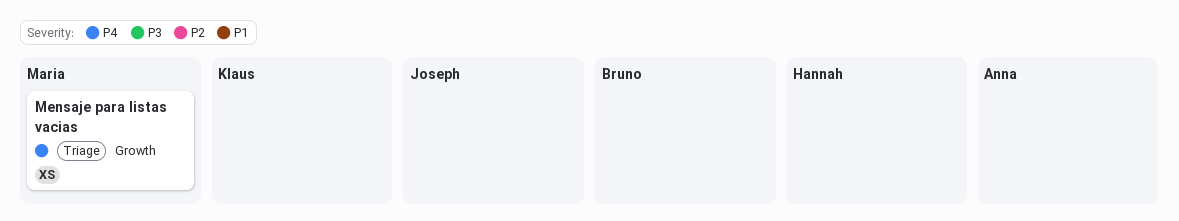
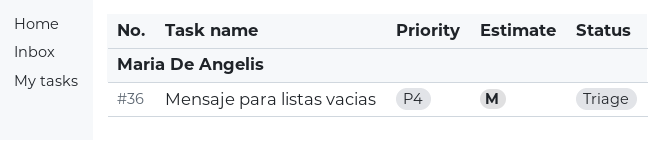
Mensaje para listas vacias, estimate: XS -> M

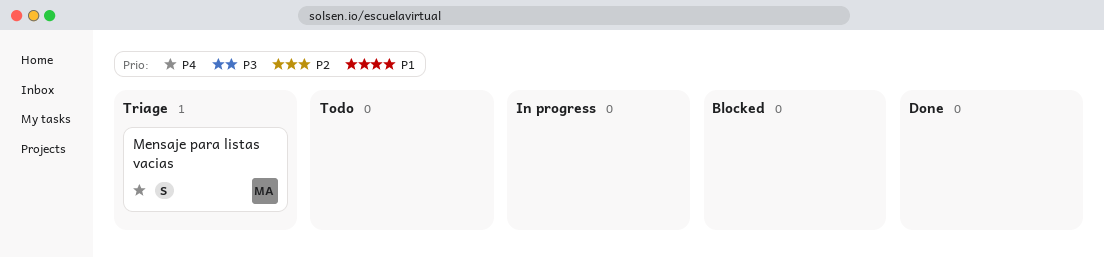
Mensaje para listas vacias, estimate: M -> S

